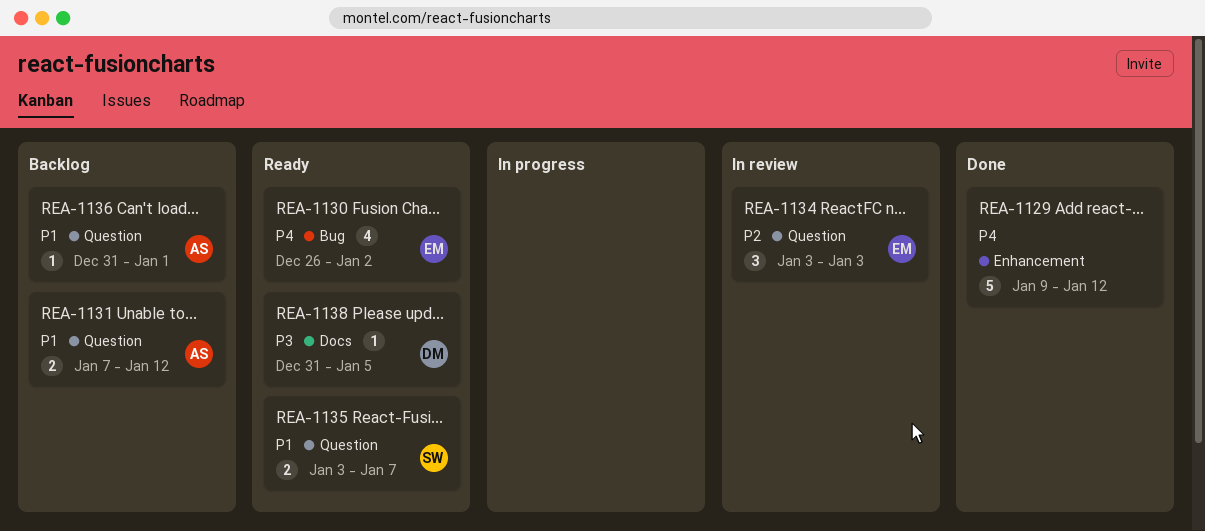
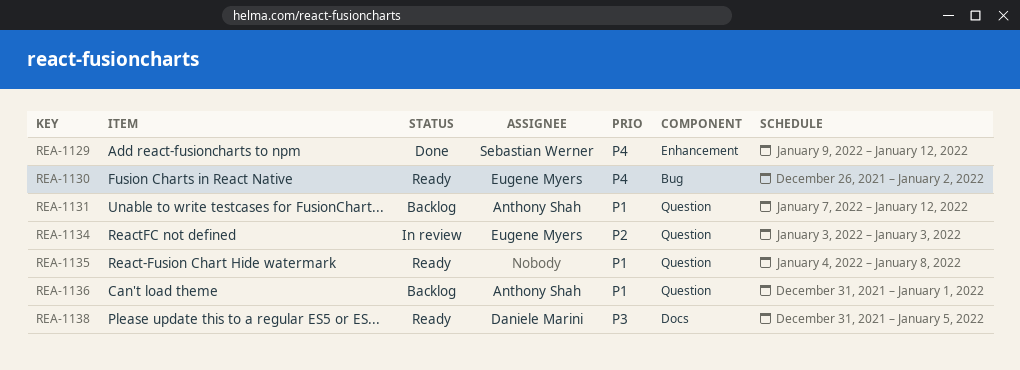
REA-1129, owner: none -> Sebastian Werner
REA-1135, owner: Sebastian Werner -> none
REA-1135, start: Jan 3 -> Jan 4
REA-1135, due: Jan 7 -> Jan 8

